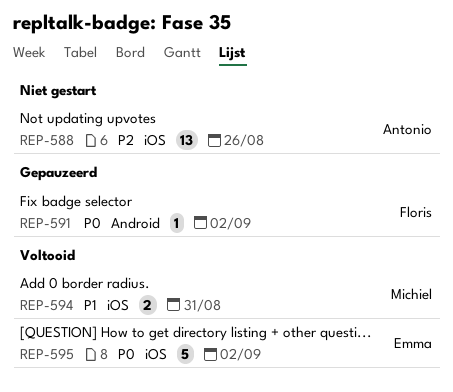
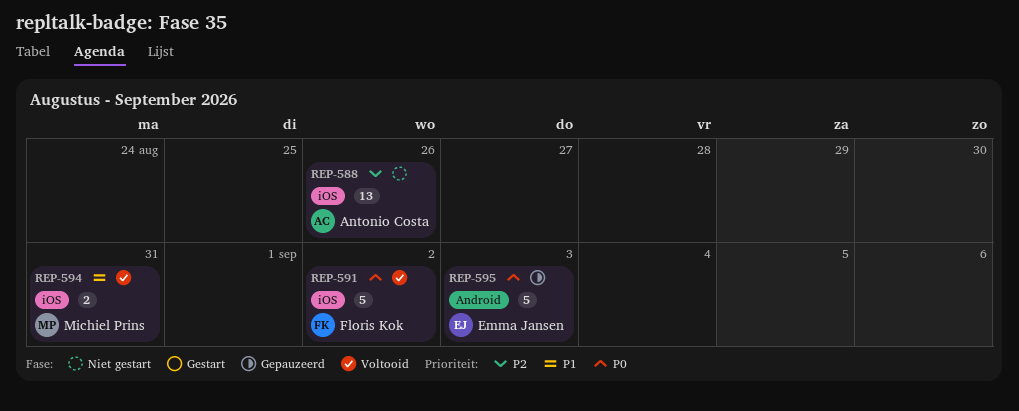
REP-591, status: Gepauzeerd -> Voltooid
REP-591, label: Android -> iOS
REP-591, estimate: 1 -> 5
REP-595, status: Voltooid -> Gepauzeerd
REP-595, label: iOS -> Android
REP-595, due: Sep 2 -> Sep 3

